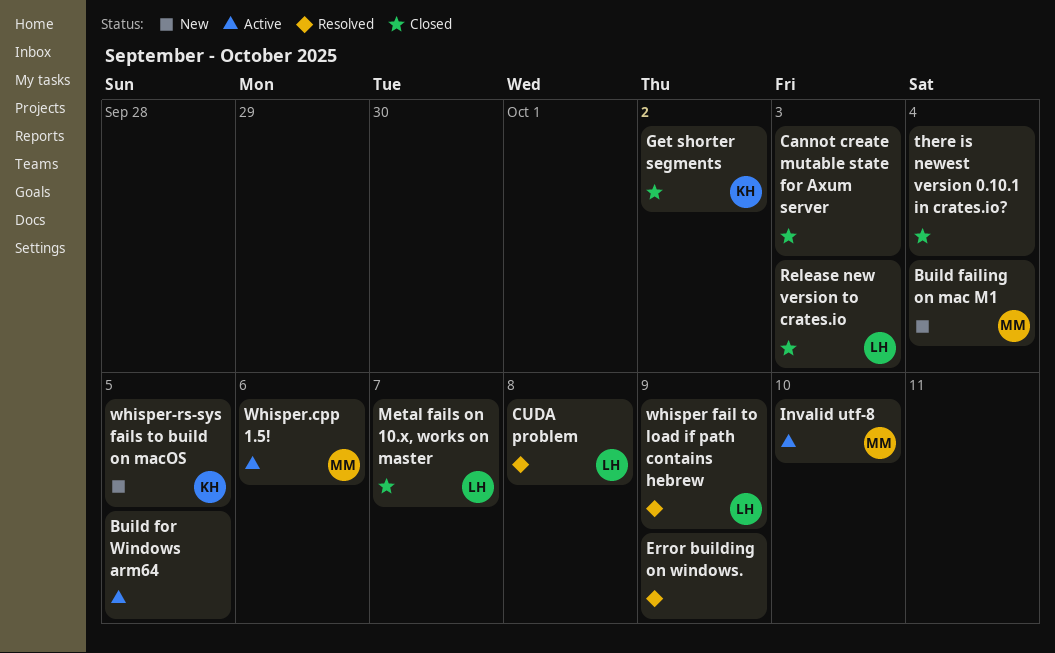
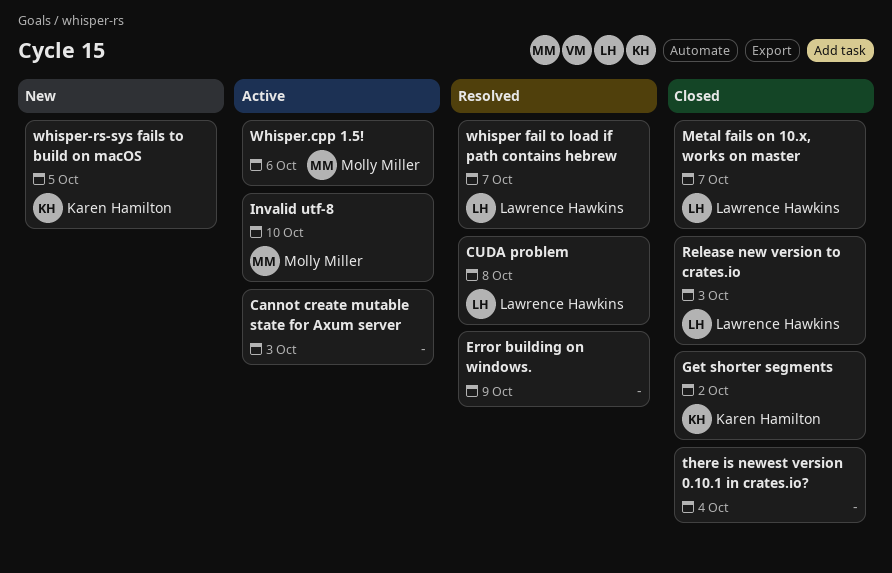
Build failing on mac M1: present -> none
Build for Windows arm64: present -> none
Cannot create mutable state for Axum server, status: Closed -> Active
whisper fail to load if path contains hebrew, due: Oct 9 -> Oct 7

